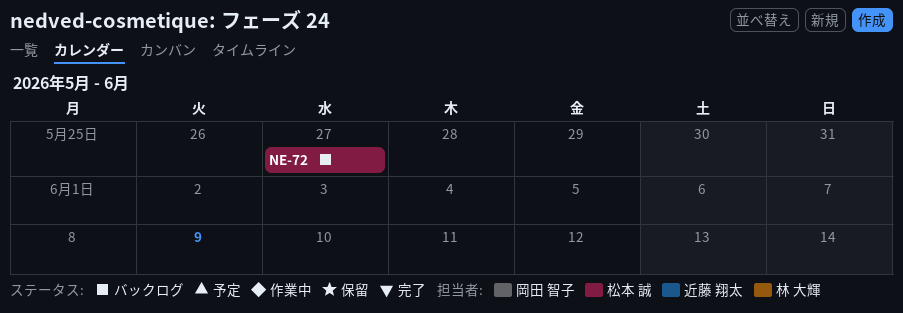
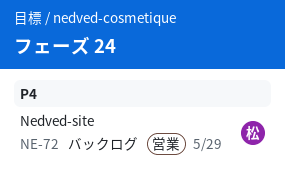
NE-72, due: May 27 -> May 29

